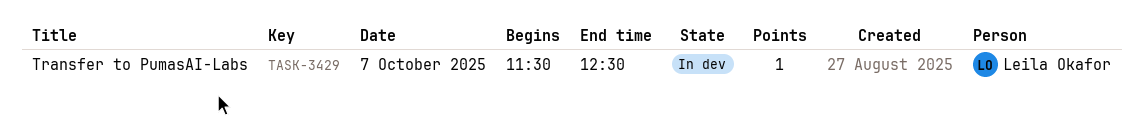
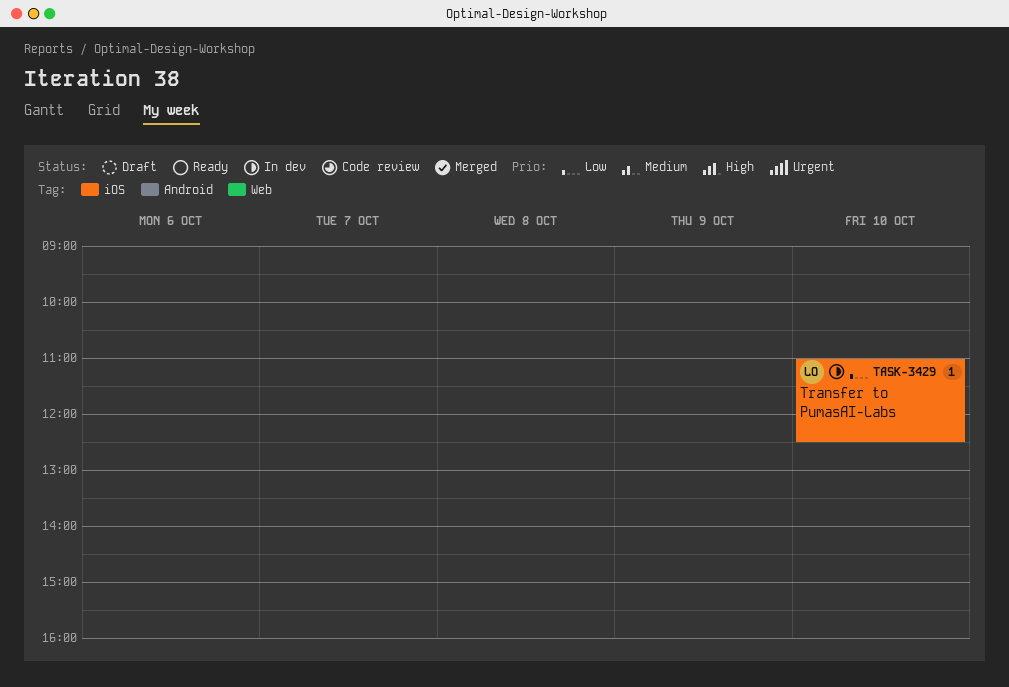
TASK-3429, day: Oct 7 -> Oct 10
TASK-3429, begins: 11:30 -> 11:00

